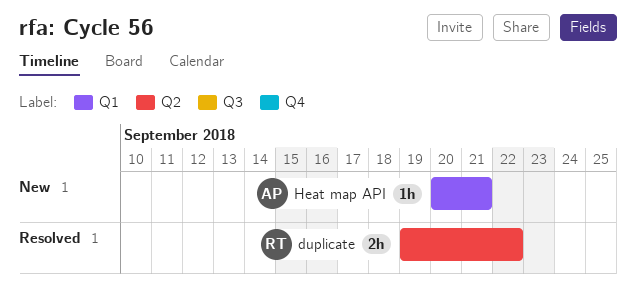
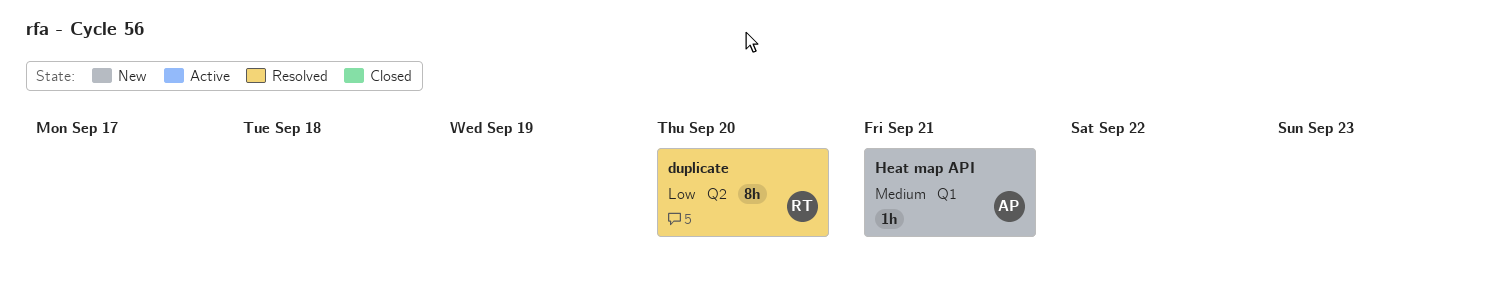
duplicate, estimate: 2h -> 8h
duplicate, due: Sep 22 -> Sep 20

